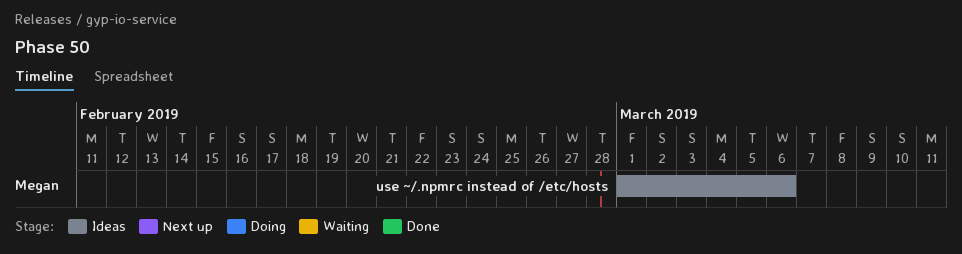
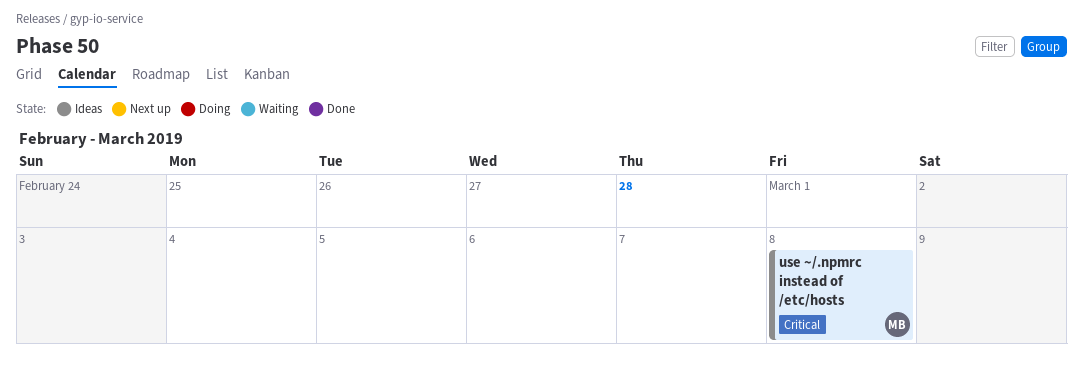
use ~/.npmrc instead of /etc/hosts, due: Mar 6 -> Mar 8

